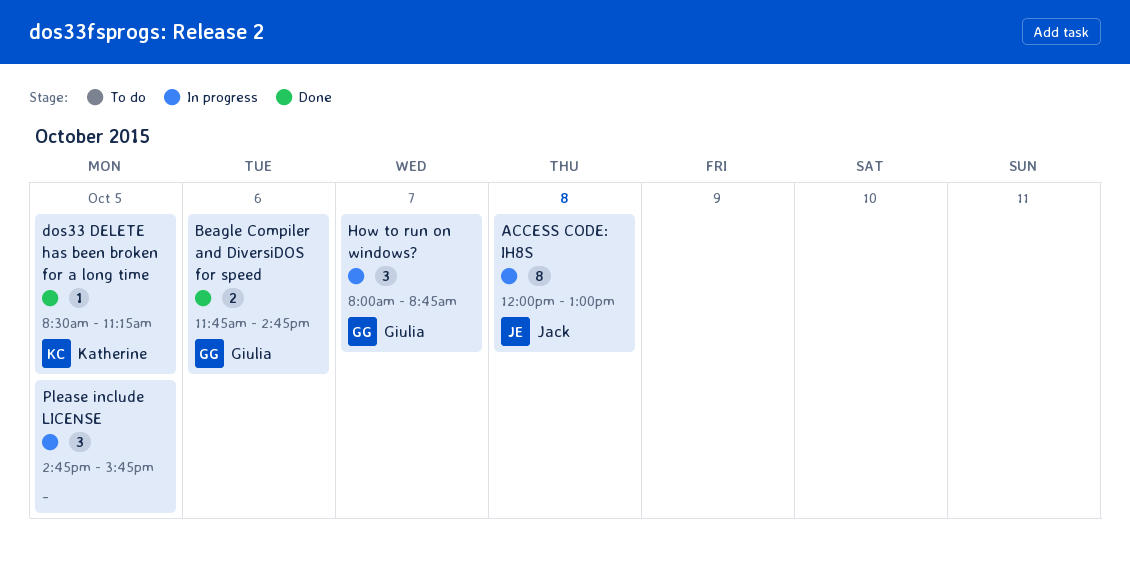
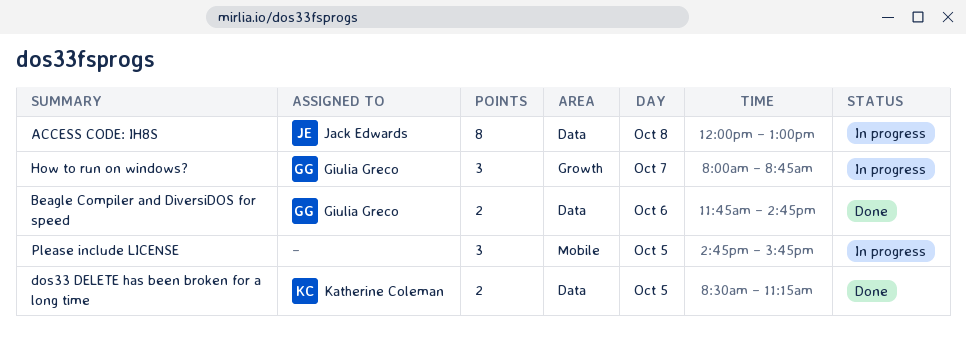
dos33 DELETE has been broken for a long time, estimate: 1 -> 2

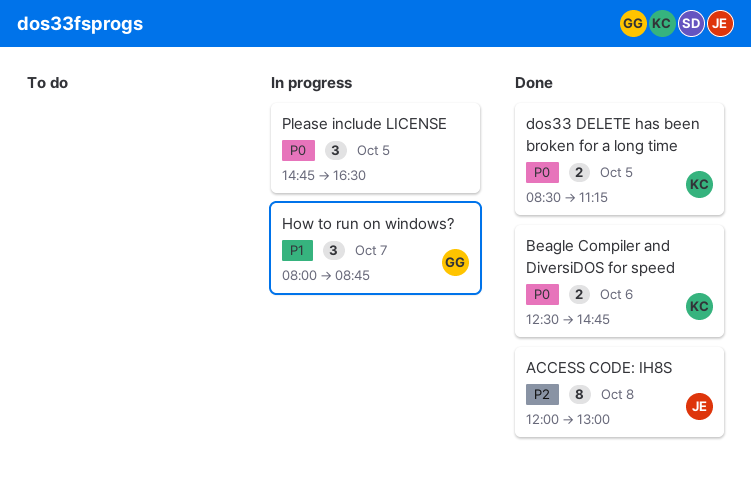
ACCESS CODE: IH8S, status: In progress -> Done
Beagle Compiler and DiversiDOS for speed, owner: Giulia Greco -> Katherine Coleman
Beagle Compiler and DiversiDOS for speed, begins: 11:45 -> 12:30
Please include LICENSE, ends: 15:45 -> 16:30

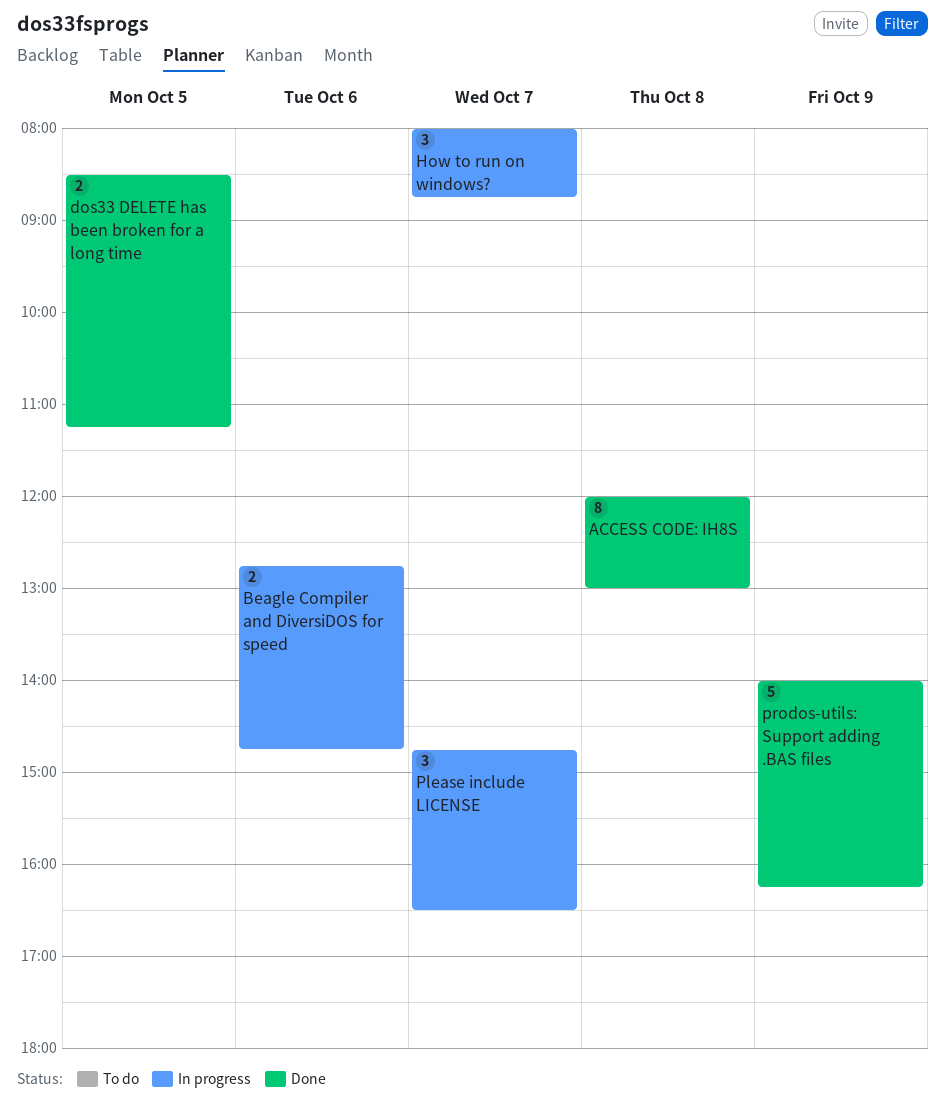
Beagle Compiler and DiversiDOS for speed, status: Done -> In progress
Beagle Compiler and DiversiDOS for speed, begins: 12:30 -> 12:45
Please include LICENSE, day: Oct 5 -> Oct 7
prodos-utils: Support adding .BAS files: none -> present

